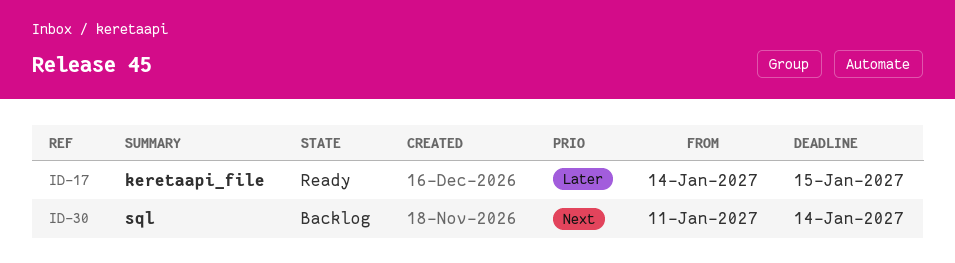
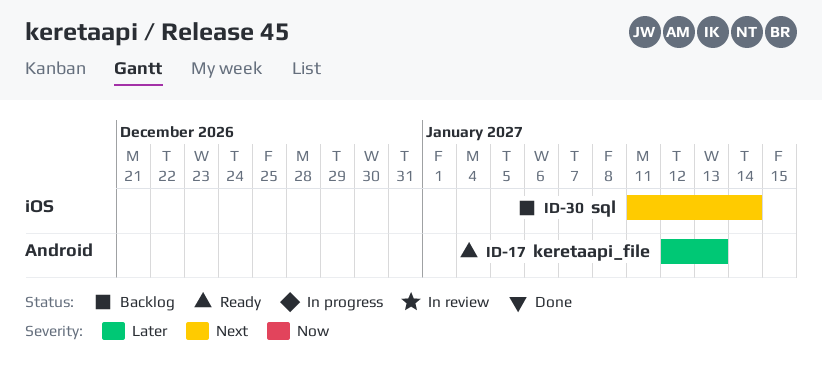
ID-17, start: Jan 14 -> Jan 12
ID-17, due: Jan 15 -> Jan 13

